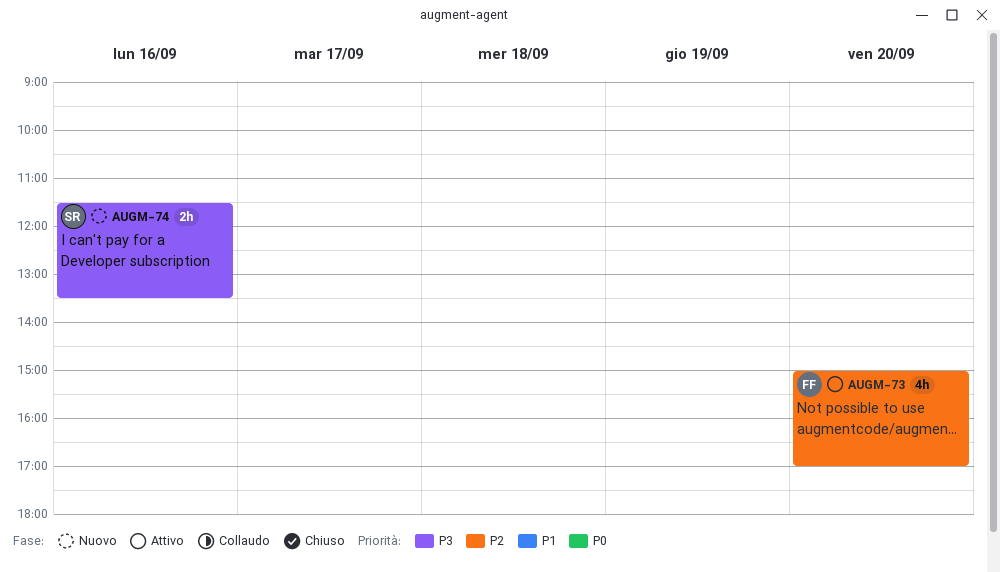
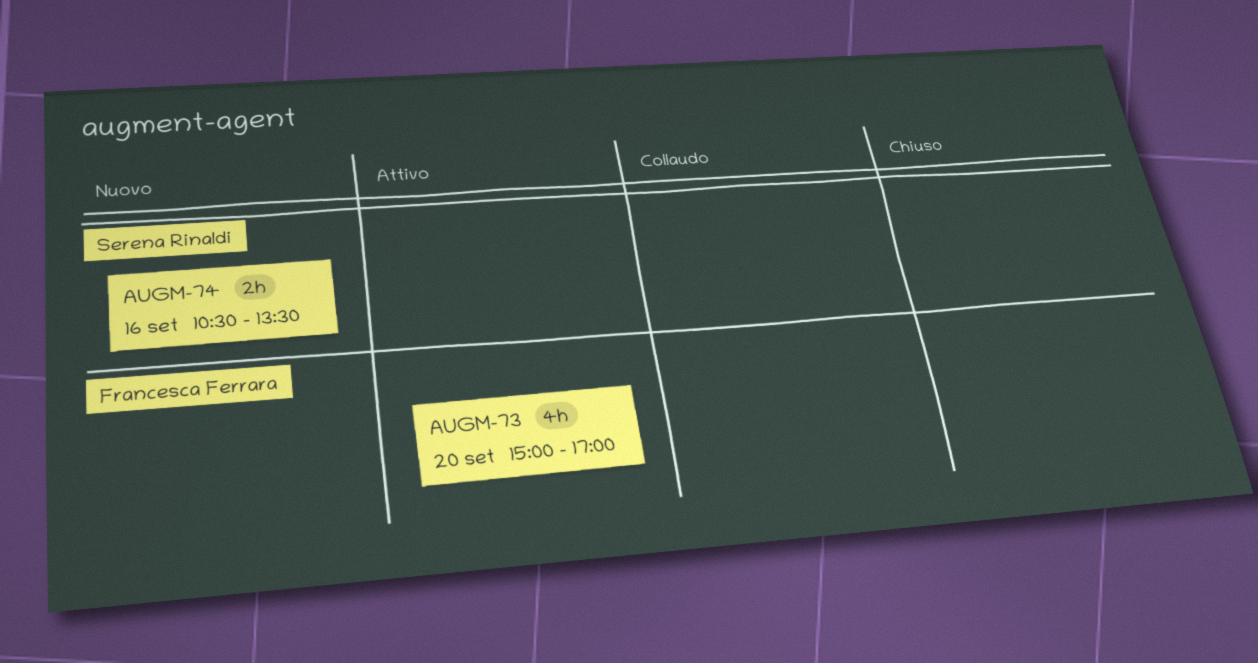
AUGM-74, begins: 11:30 -> 10:30

